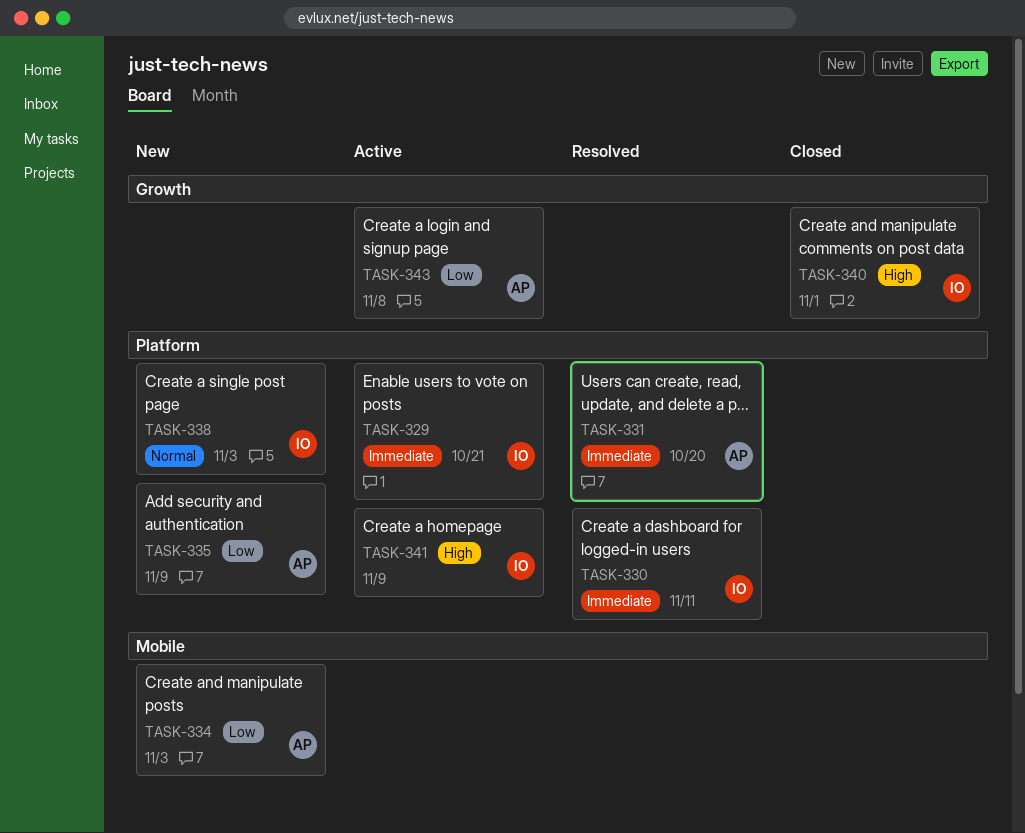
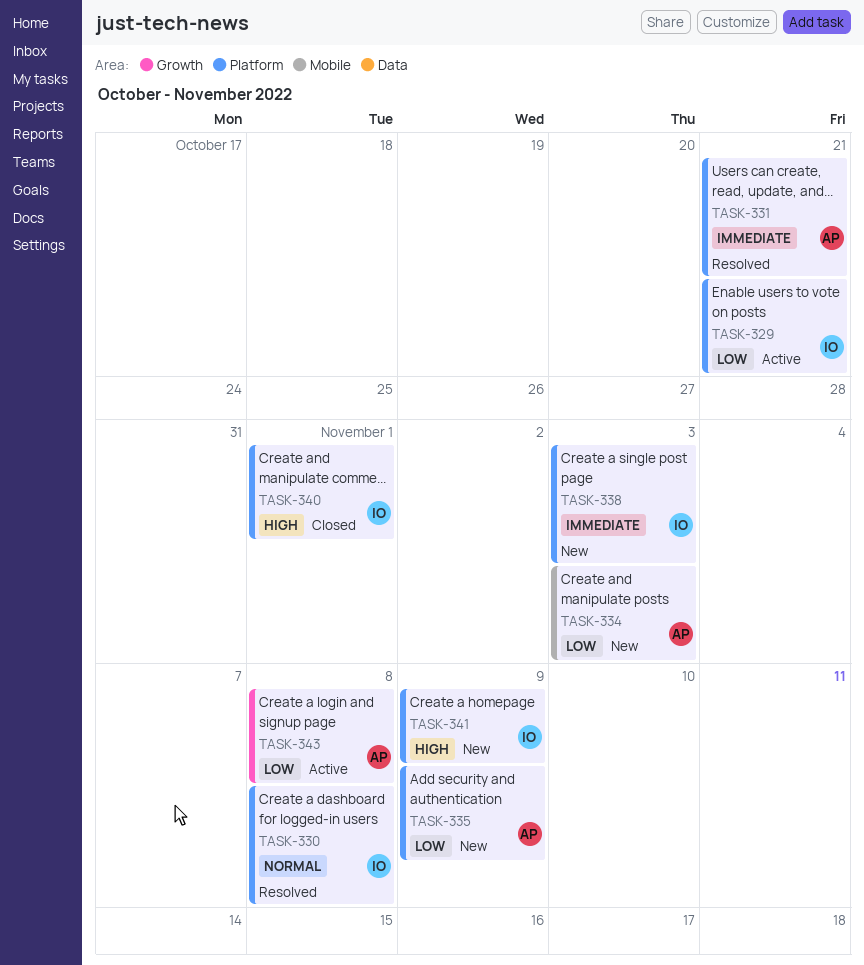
TASK-329, priority: Immediate -> Low
TASK-330, priority: Immediate -> Normal
TASK-330, due: Nov 11 -> Nov 8
TASK-331, due: Oct 20 -> Oct 21
TASK-338, priority: Normal -> Immediate
TASK-340, label: Growth -> Platform
TASK-341, status: Active -> New

